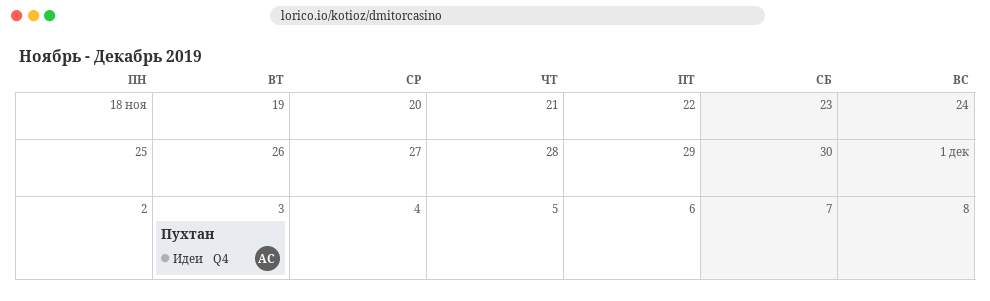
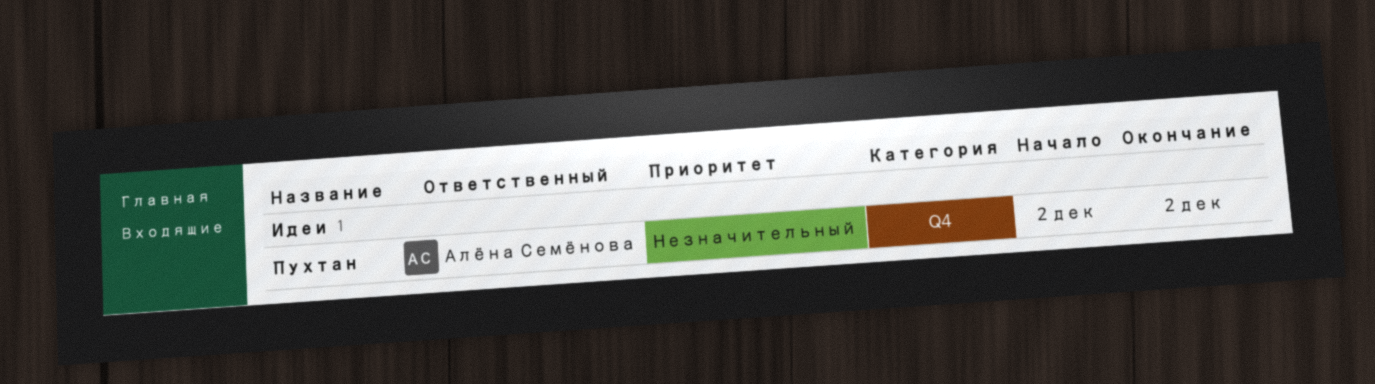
Пухтан, due: Dec 3 -> Dec 2

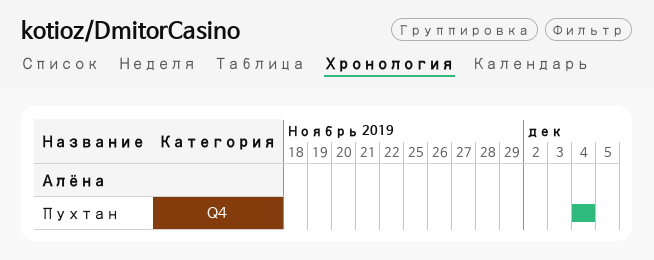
Пухтан, start: Dec 2 -> Dec 4
Пухтан, due: Dec 2 -> Dec 4

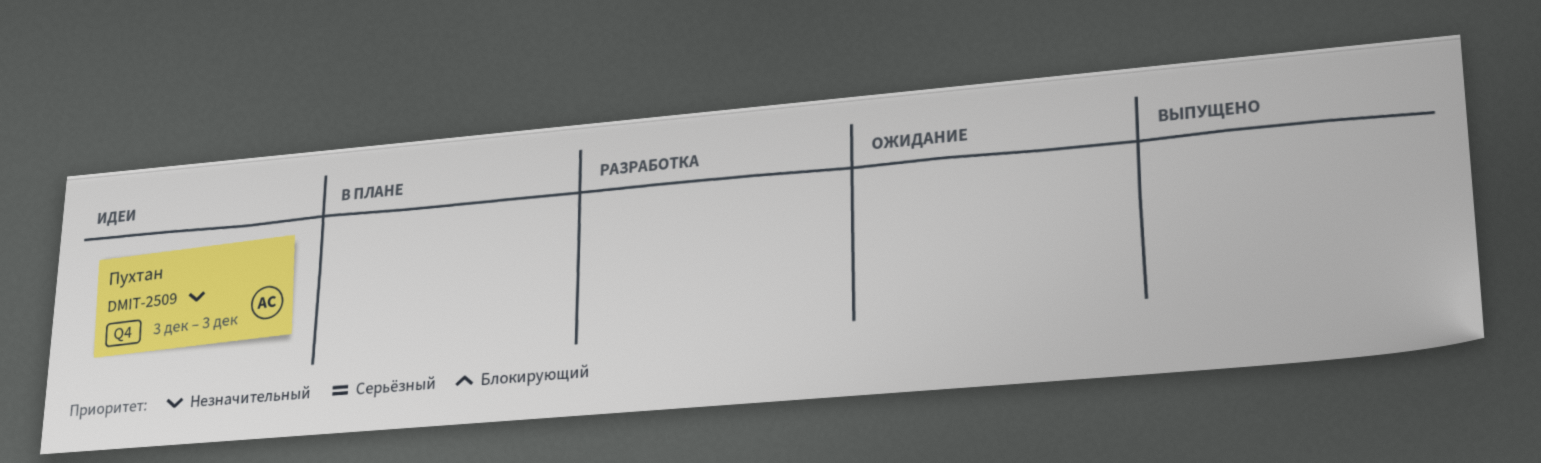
Пухтан, start: Dec 4 -> Dec 3
Пухтан, due: Dec 4 -> Dec 3

